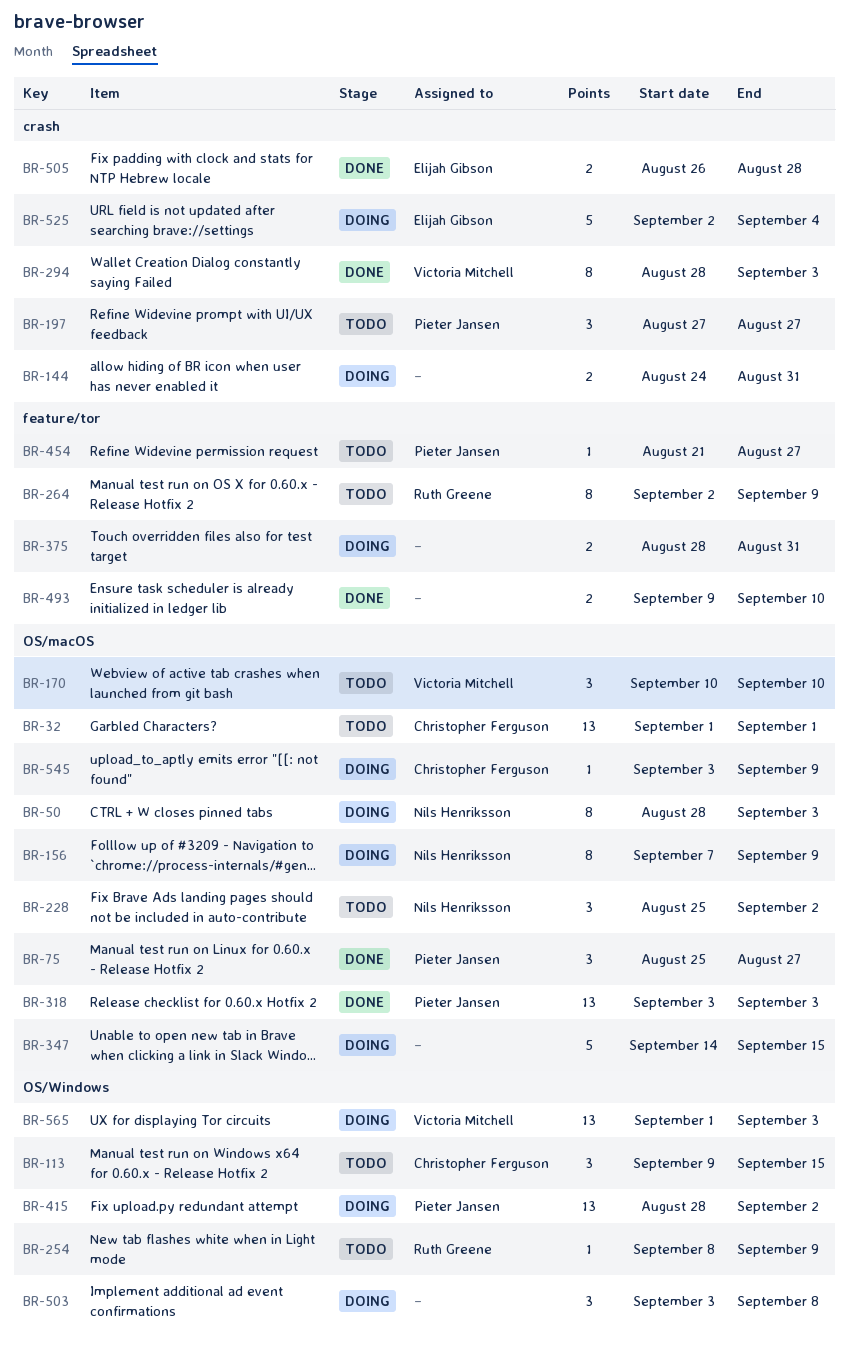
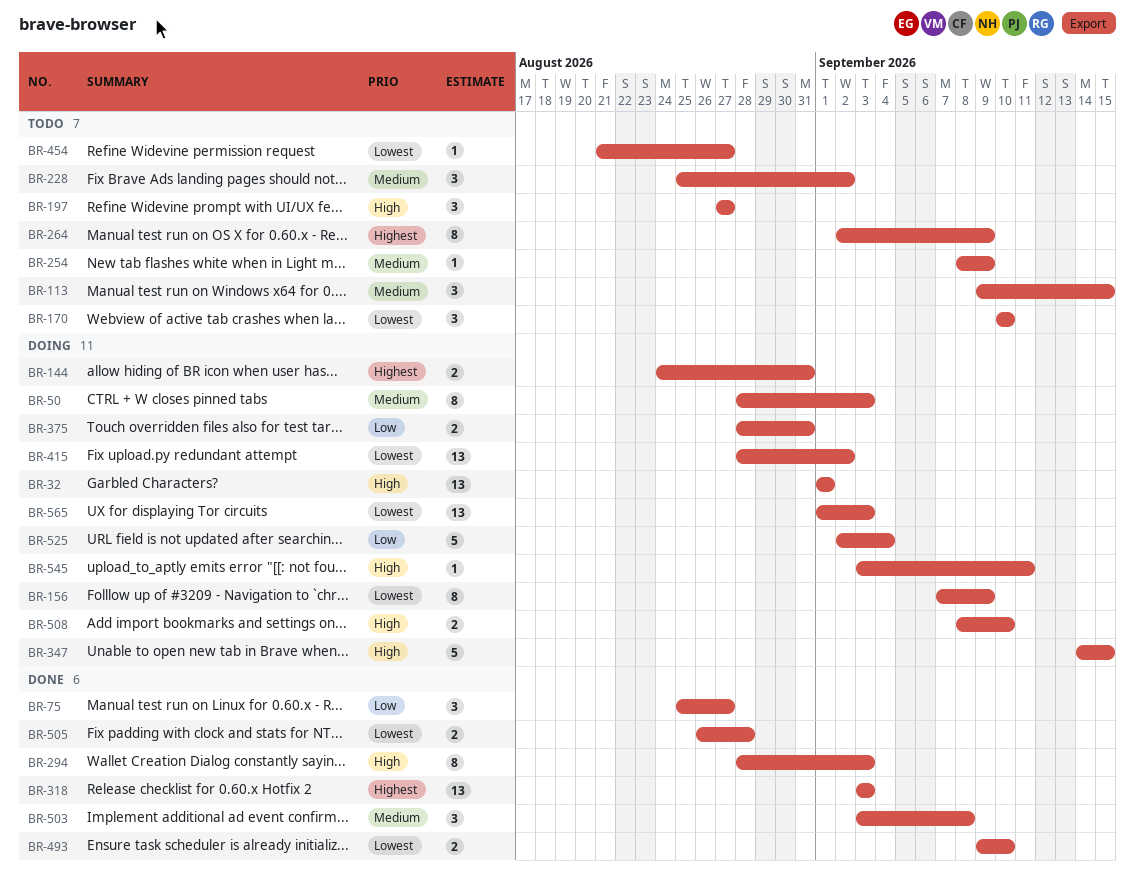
BR-32, status: Todo -> Doing
BR-503, status: Doing -> Done
BR-508: none -> present
BR-545, due: Sep 9 -> Sep 11

